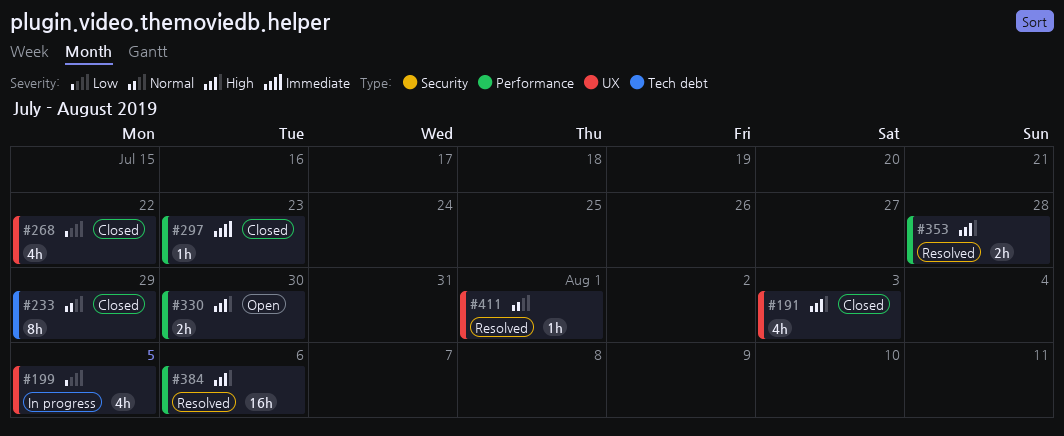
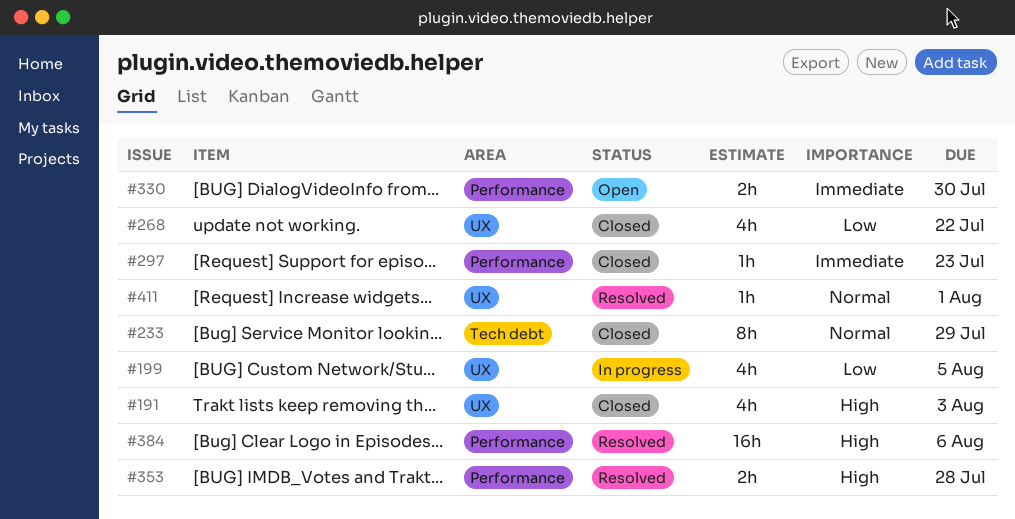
#330, priority: High -> Immediate

